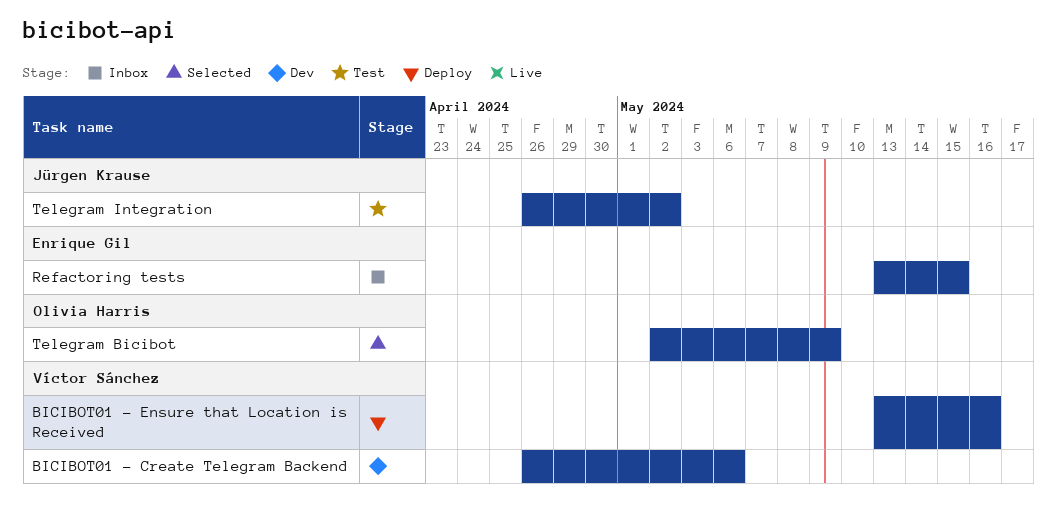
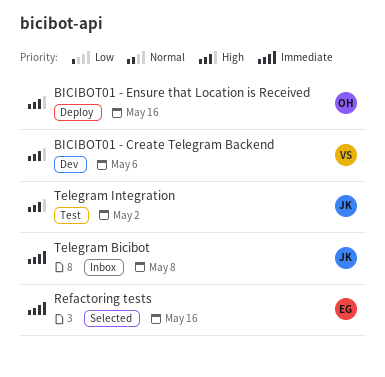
BICIBOT01 - Ensure that Location is Received, owner: Víctor Sánchez -> Olivia Harris
Refactoring tests, status: Inbox -> Selected
Refactoring tests, due: May 15 -> May 16
Telegram Bicibot, status: Selected -> Inbox
Telegram Bicibot, owner: Olivia Harris -> Jürgen Krause
Telegram Bicibot, due: May 9 -> May 8

